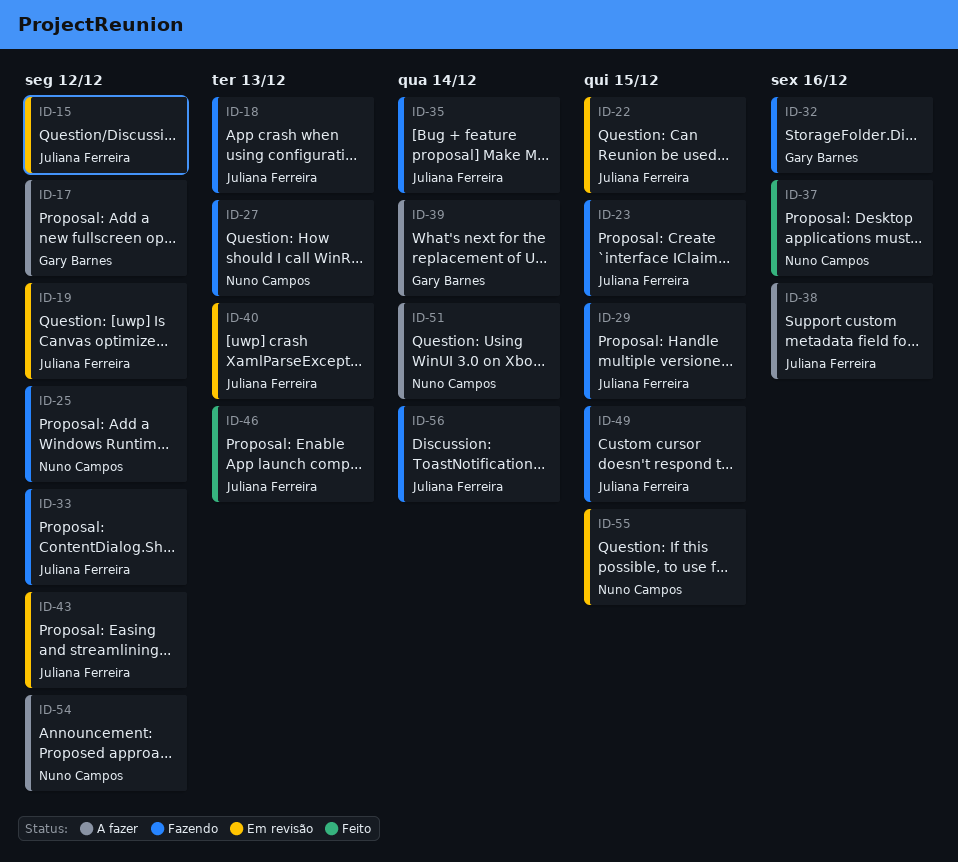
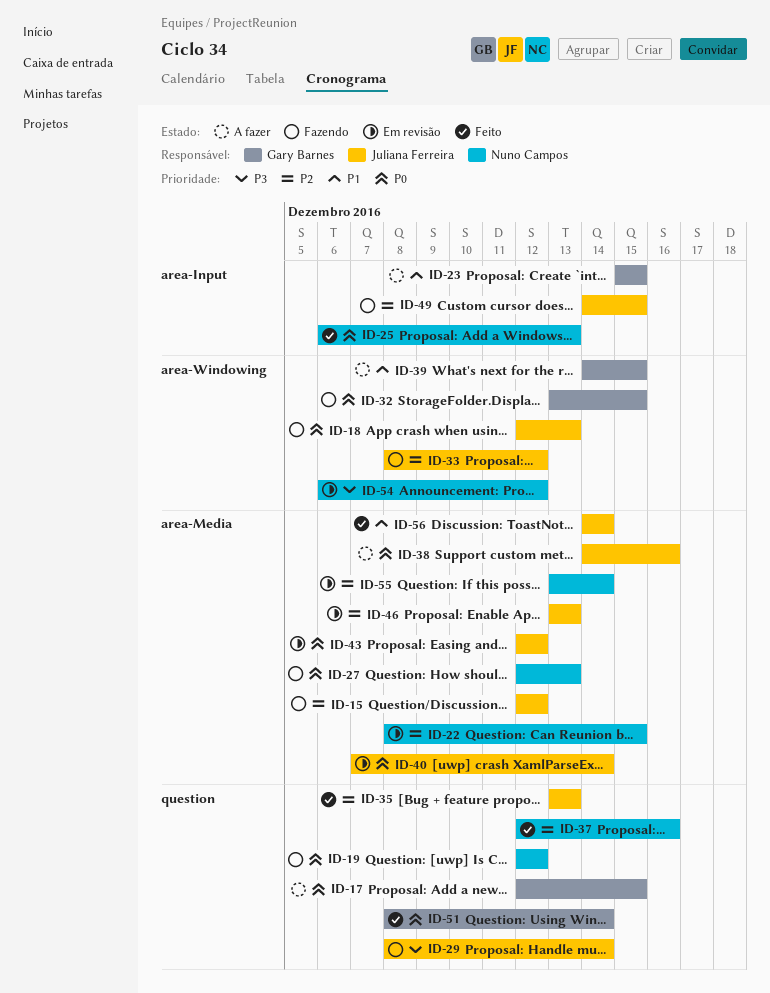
ID-15, status: Em revisão -> Fazendo
ID-17, due: Dec 12 -> Dec 15
ID-19, status: Em revisão -> Fazendo
ID-19, owner: Juliana Ferreira -> Nuno Campos
ID-22, owner: Juliana Ferreira -> Nuno Campos
ID-23, status: Fazendo -> A fazer
ID-23, owner: Juliana Ferreira -> Gary Barnes
ID-25, status: Fazendo -> Feito
ID-25, due: Dec 12 -> Dec 13
ID-29, due: Dec 15 -> Dec 14
ID-32, due: Dec 16 -> Dec 15
ID-35, status: Fazendo -> Feito
ID-35, due: Dec 14 -> Dec 13
ID-39, due: Dec 14 -> Dec 15
ID-40, due: Dec 13 -> Dec 14
ID-46, status: Feito -> Em revisão
ID-51, status: A fazer -> Feito
ID-51, owner: Nuno Campos -> Gary Barnes
ID-54, status: A fazer -> Em revisão
ID-55, due: Dec 15 -> Dec 14
ID-56, status: Fazendo -> Feito

